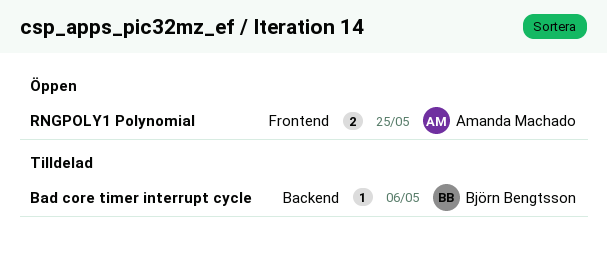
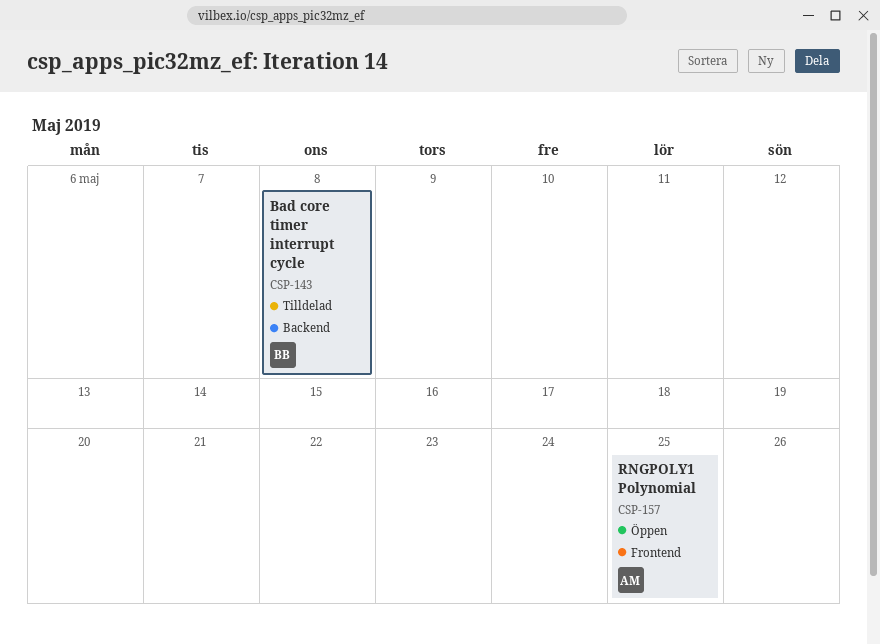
Bad core timer interrupt cycle, due: May 6 -> May 8

